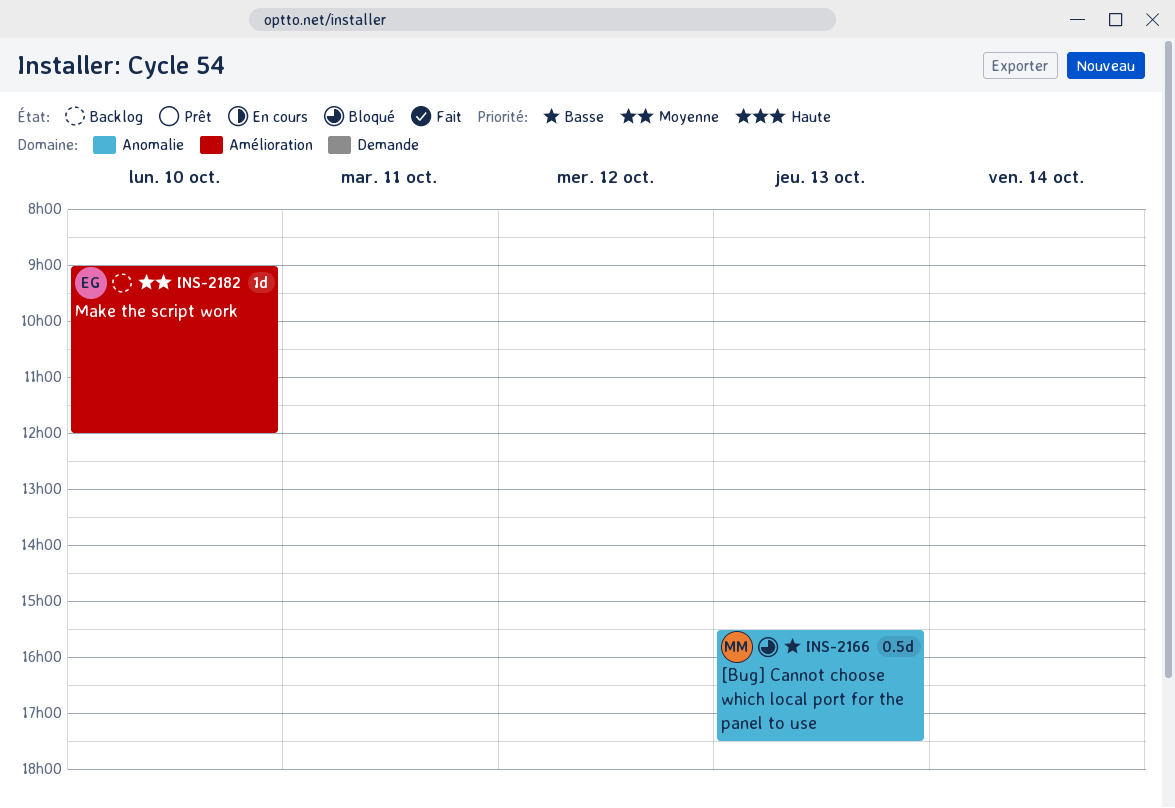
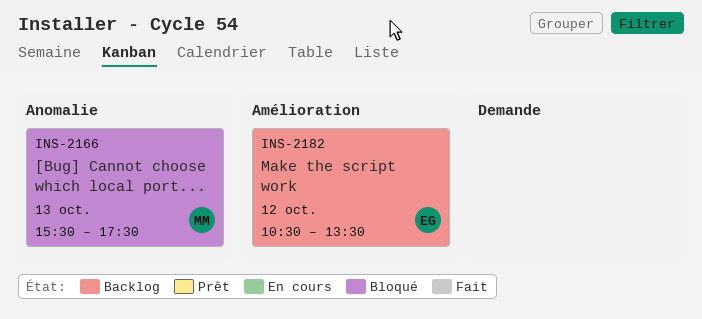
INS-2182, day: Oct 10 -> Oct 12
INS-2182, begins: 09:00 -> 10:30
INS-2182, ends: 12:00 -> 13:30

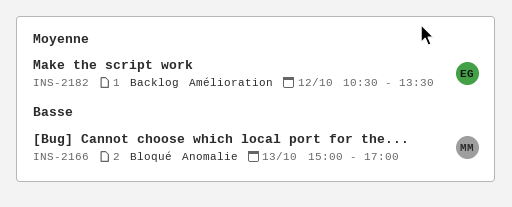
INS-2166, begins: 15:30 -> 15:00
INS-2166, ends: 17:30 -> 17:00

